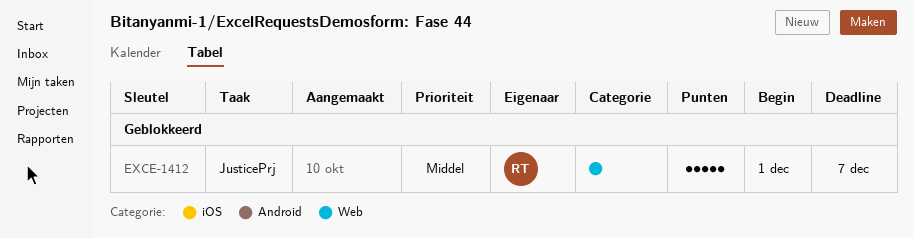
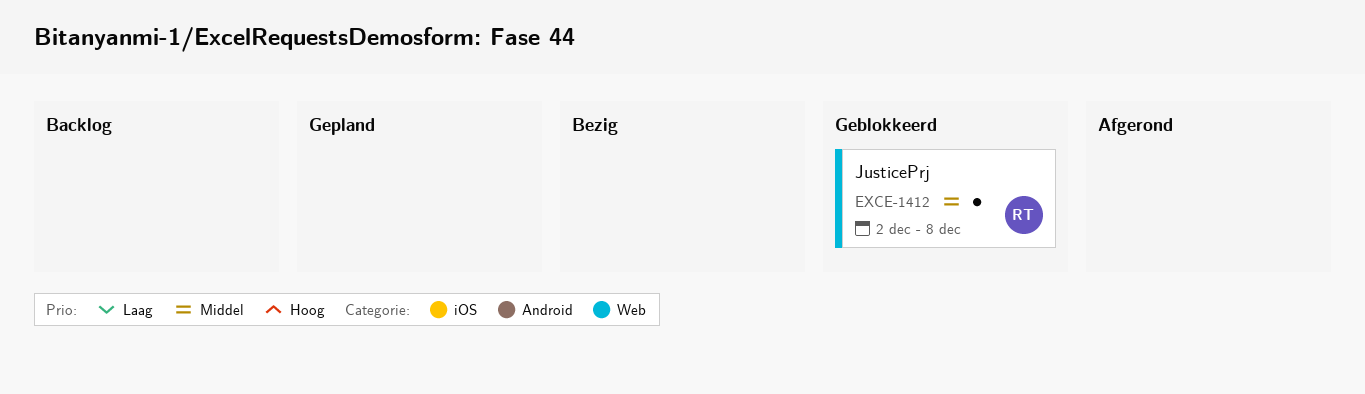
EXCE-1412, estimate: 5 -> 1
EXCE-1412, start: Dec 1 -> Dec 2
EXCE-1412, due: Dec 7 -> Dec 8

